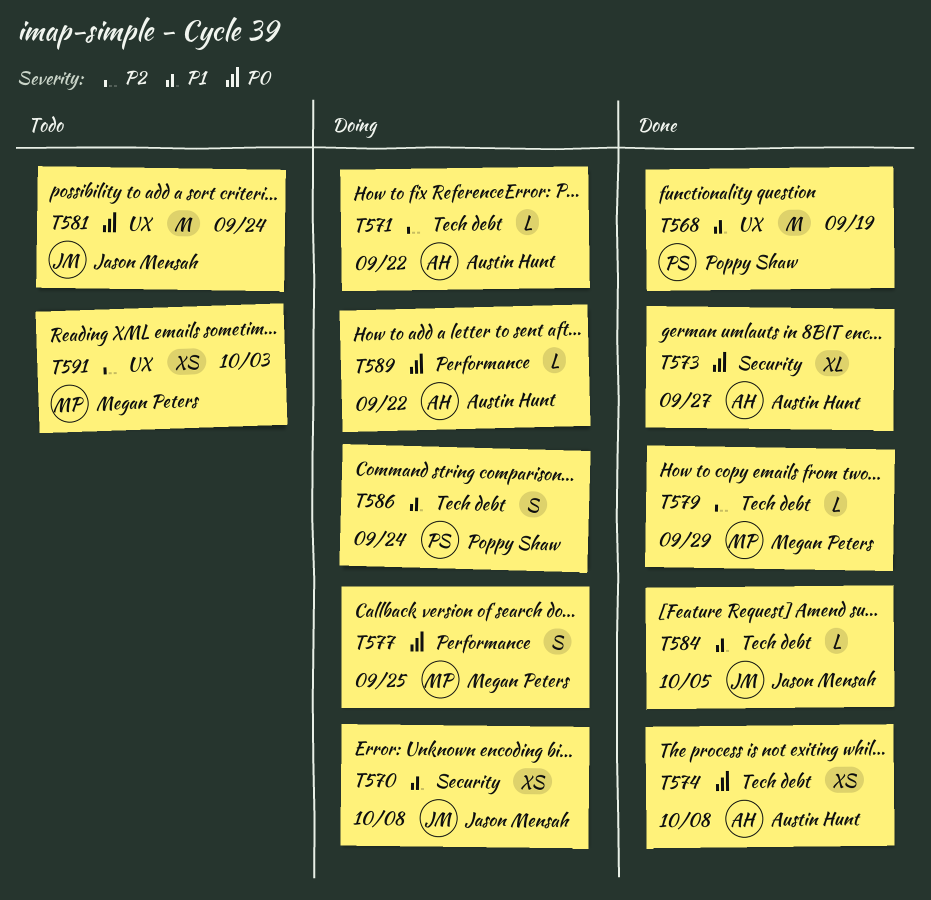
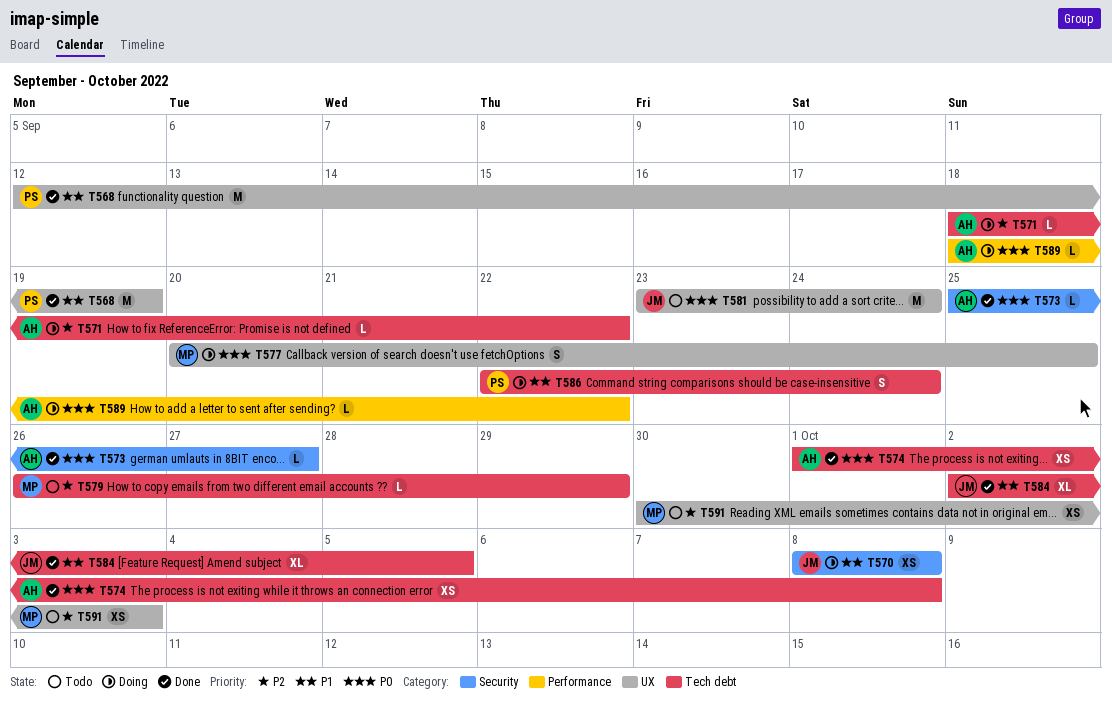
T573, estimate: XL -> L
T577, label: Performance -> UX
T579, status: Done -> Todo
T584, estimate: L -> XL

